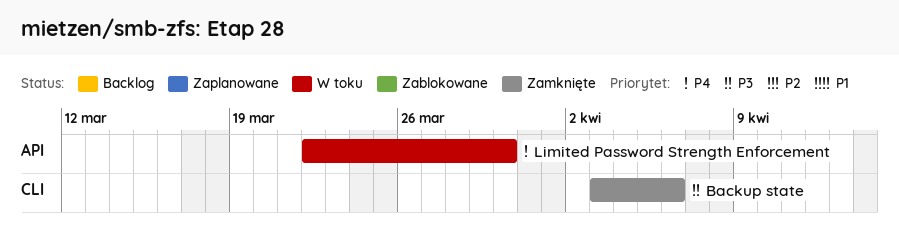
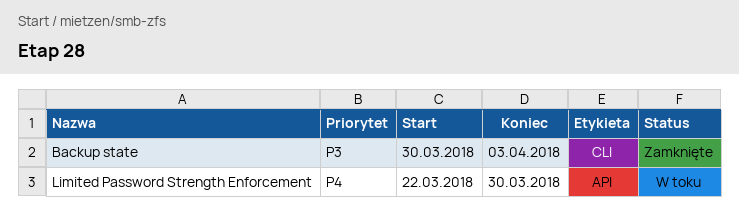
Backup state, start: Apr 3 -> Mar 30
Backup state, due: Apr 6 -> Apr 3

